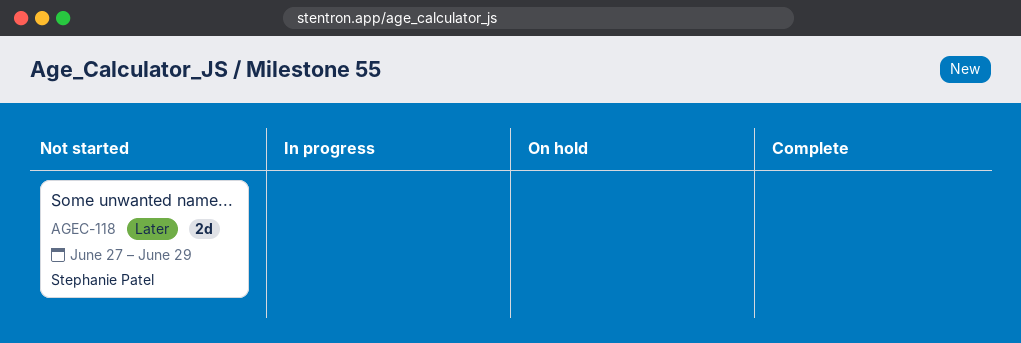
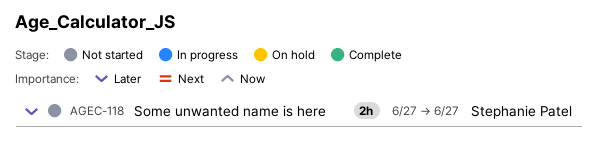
AGEC-118, estimate: 2d -> 2h
AGEC-118, due: Jun 29 -> Jun 27

